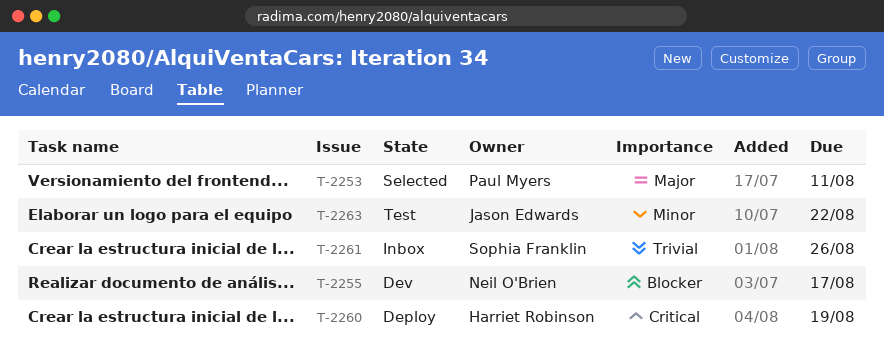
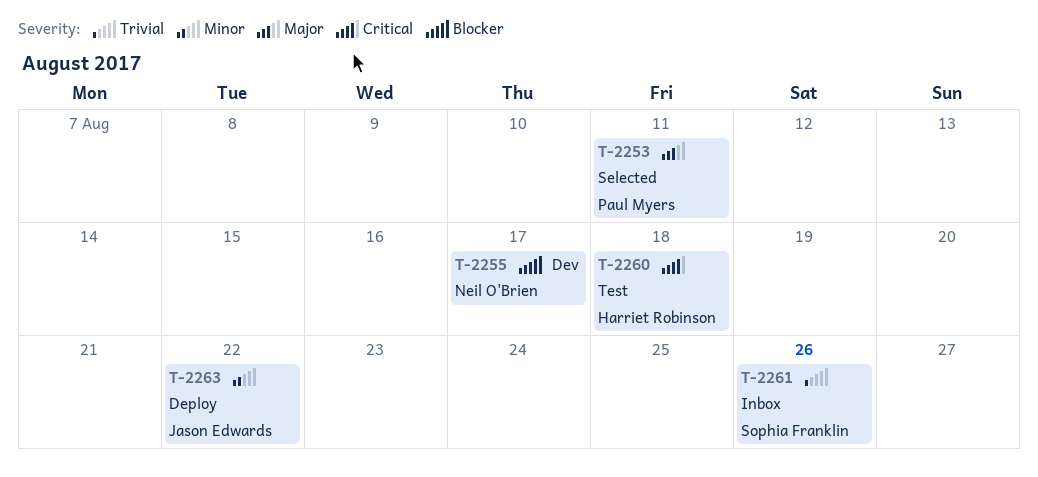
T-2260, status: Deploy -> Test
T-2260, due: Aug 19 -> Aug 18
T-2263, status: Test -> Deploy

